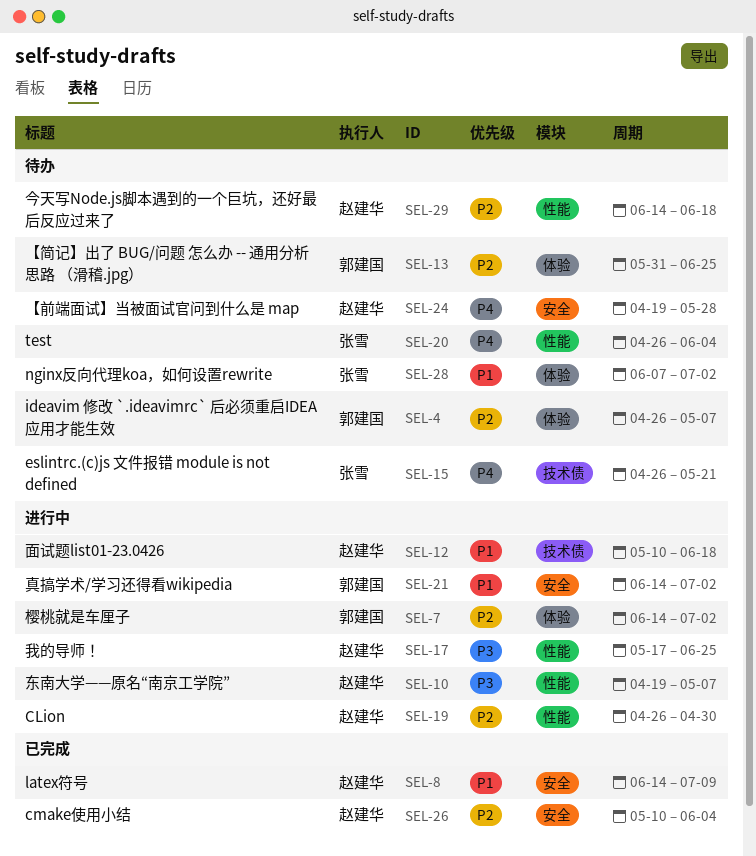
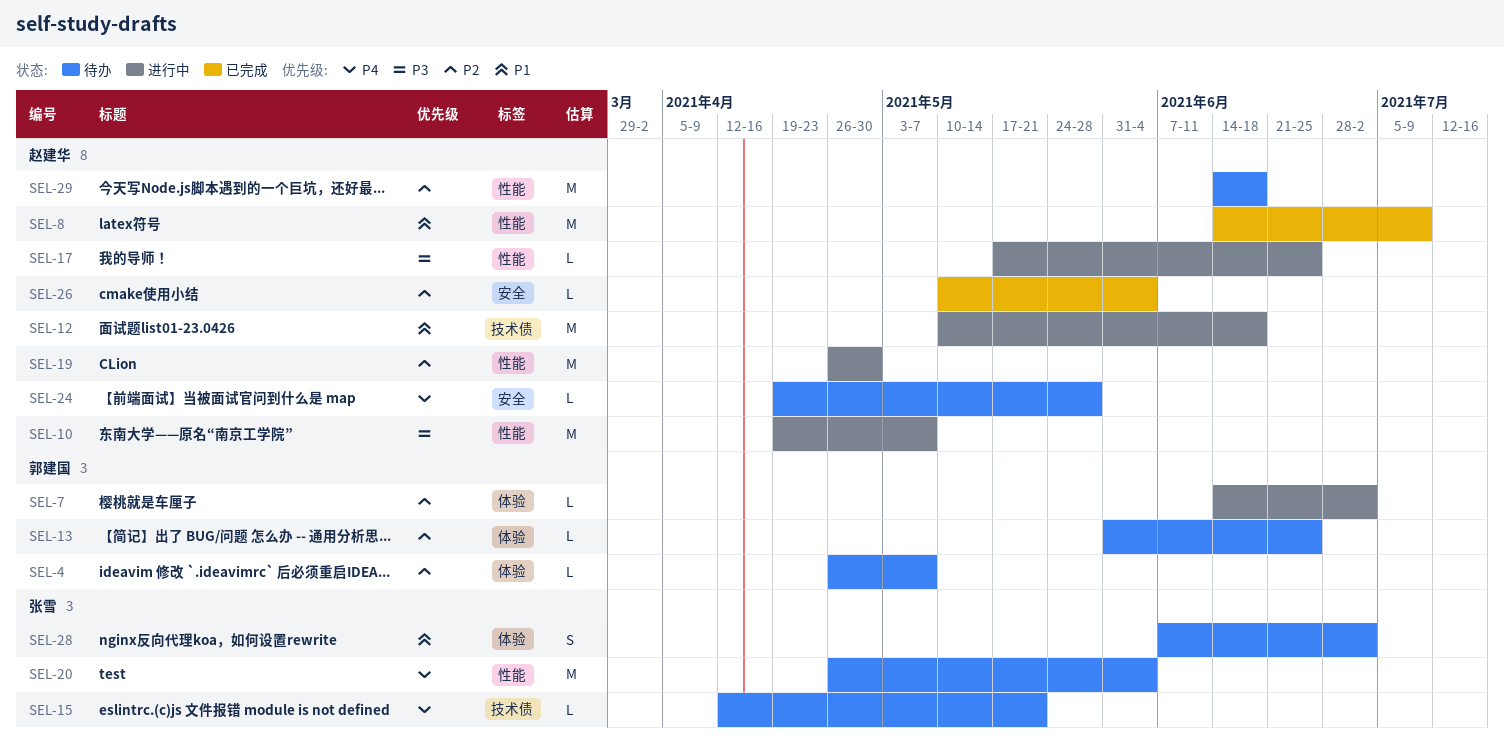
SEL-8, label: 安全 -> 性能
SEL-15, start: Apr 26 -> Apr 12
SEL-21: present -> none

